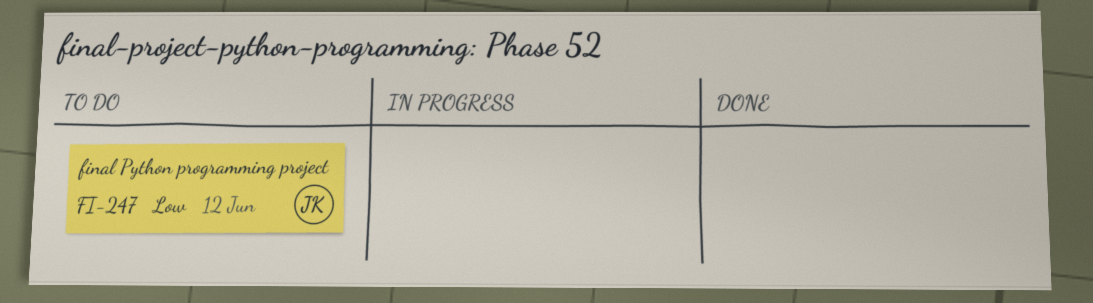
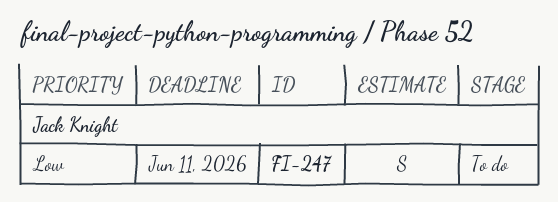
FI-247, due: Jun 12 -> Jun 11

